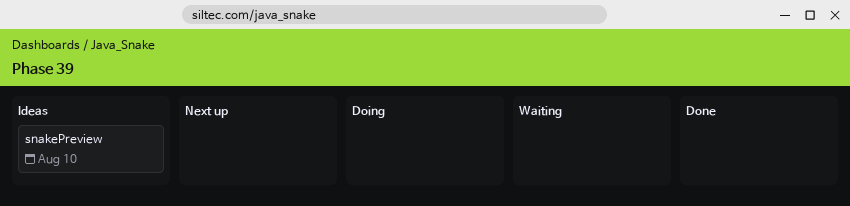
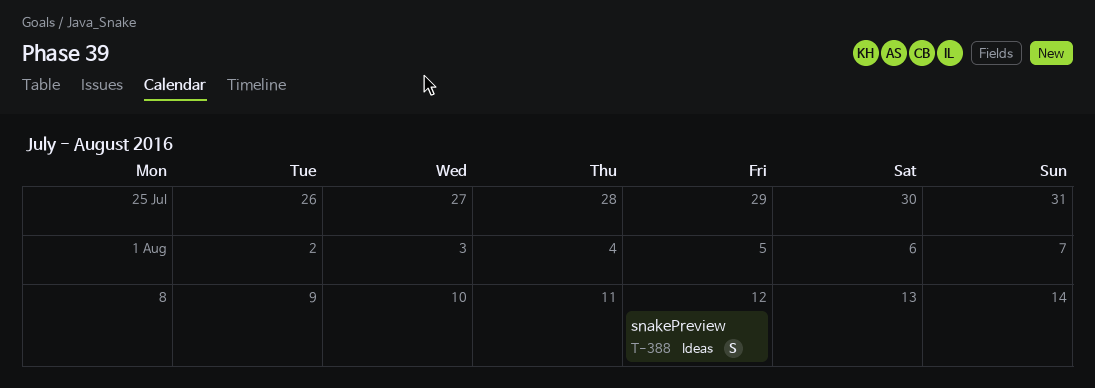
snakePreview, due: Aug 10 -> Aug 12

